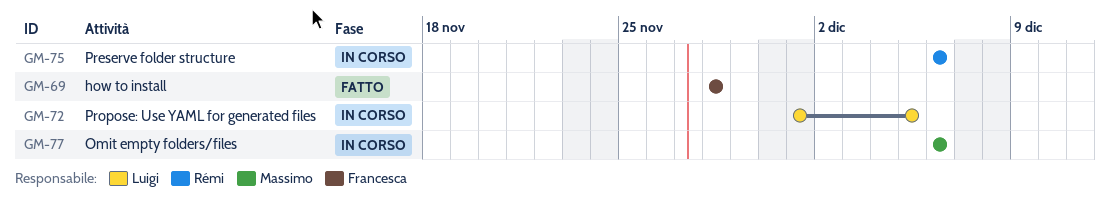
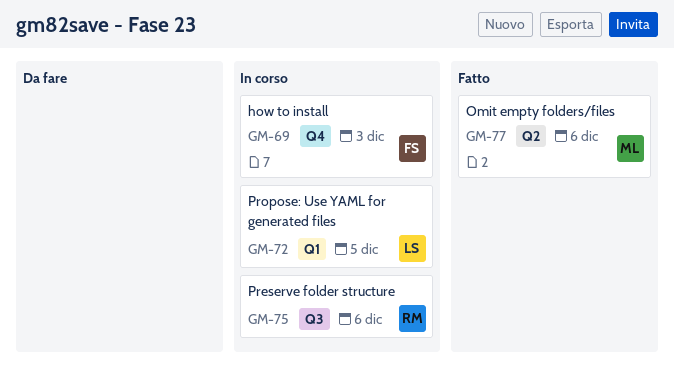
GM-69, status: Fatto -> In corso
GM-69, due: Nov 28 -> Dec 3
GM-77, status: In corso -> Fatto

